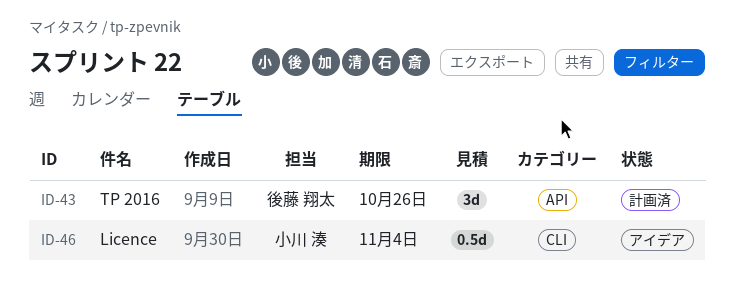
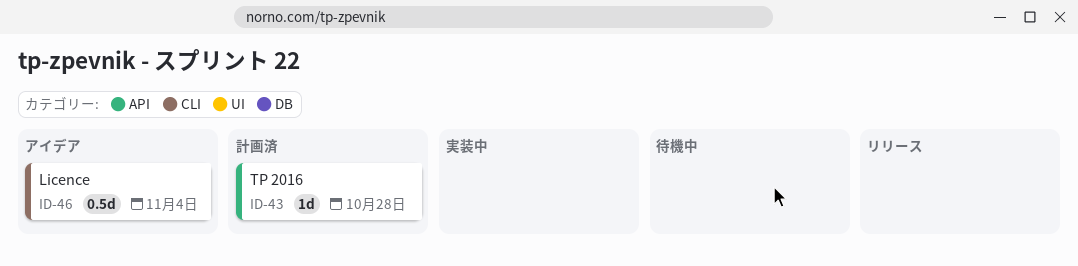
ID-43, estimate: 3d -> 1d
ID-43, due: Oct 26 -> Oct 28

